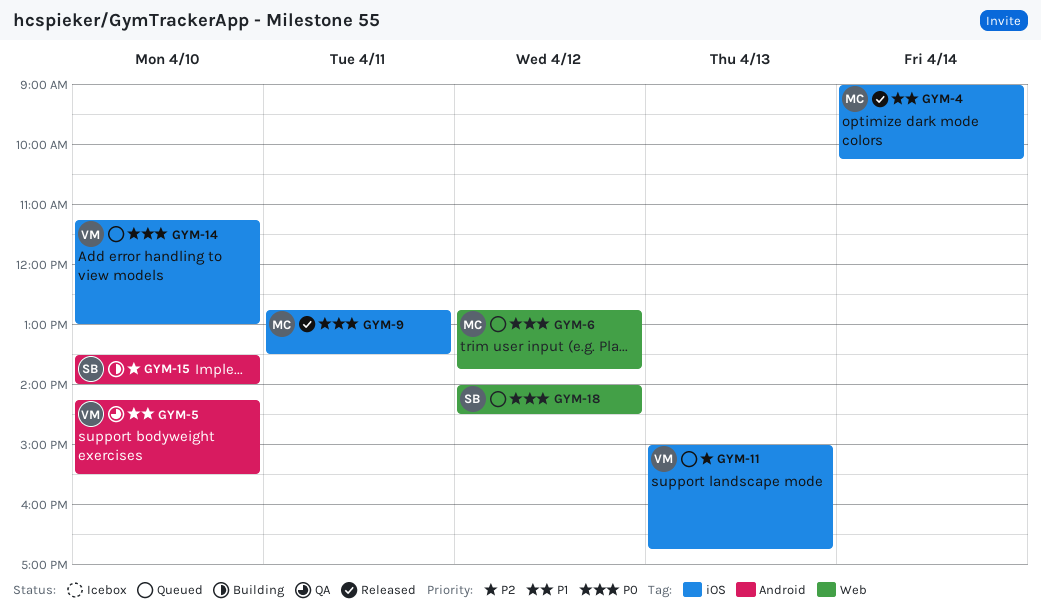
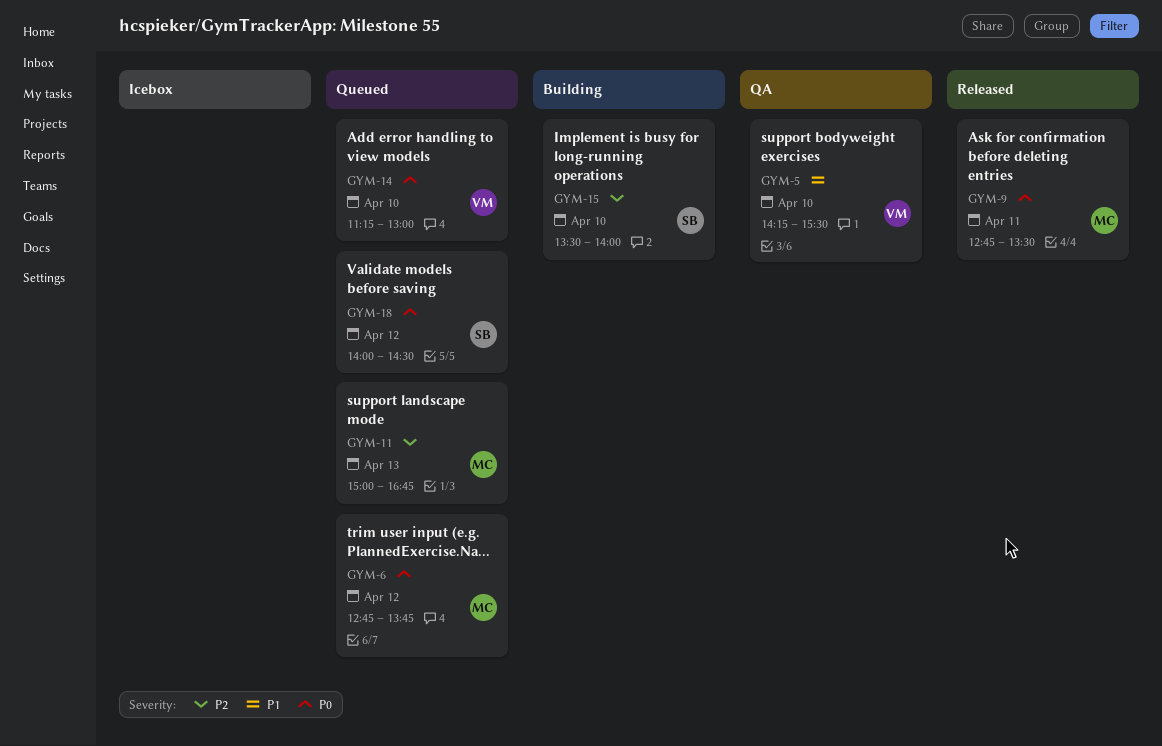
GYM-4: present -> none
GYM-11, owner: VM -> MC

